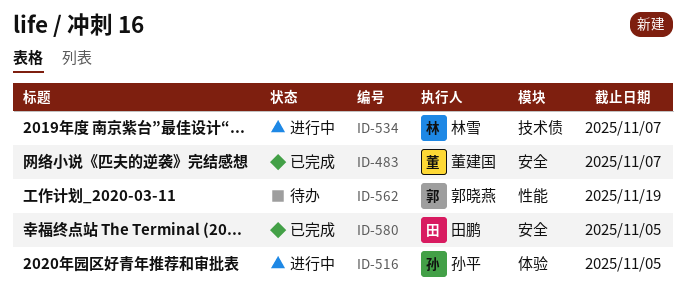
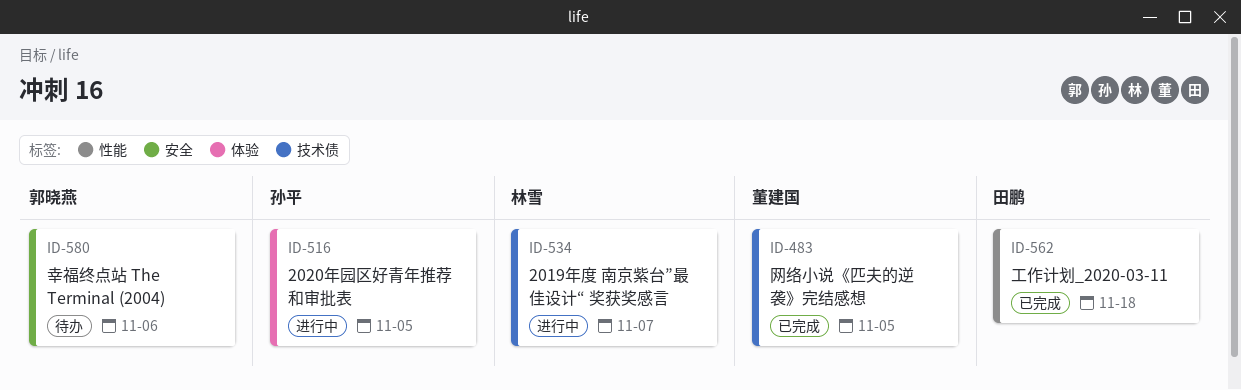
ID-483, label: 安全 -> 技术债
ID-483, due: Nov 7 -> Nov 5
ID-562, status: 待办 -> 已完成
ID-562, owner: 郭晓燕 -> 田鹏
ID-562, due: Nov 19 -> Nov 18
ID-580, status: 已完成 -> 待办
ID-580, owner: 田鹏 -> 郭晓燕
ID-580, due: Nov 5 -> Nov 6

